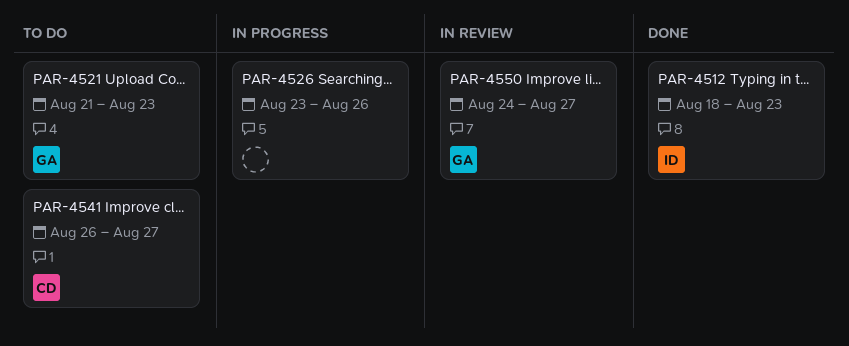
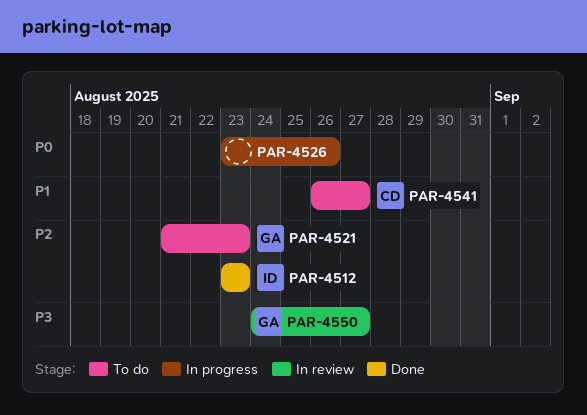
PAR-4512, start: Aug 18 -> Aug 23

